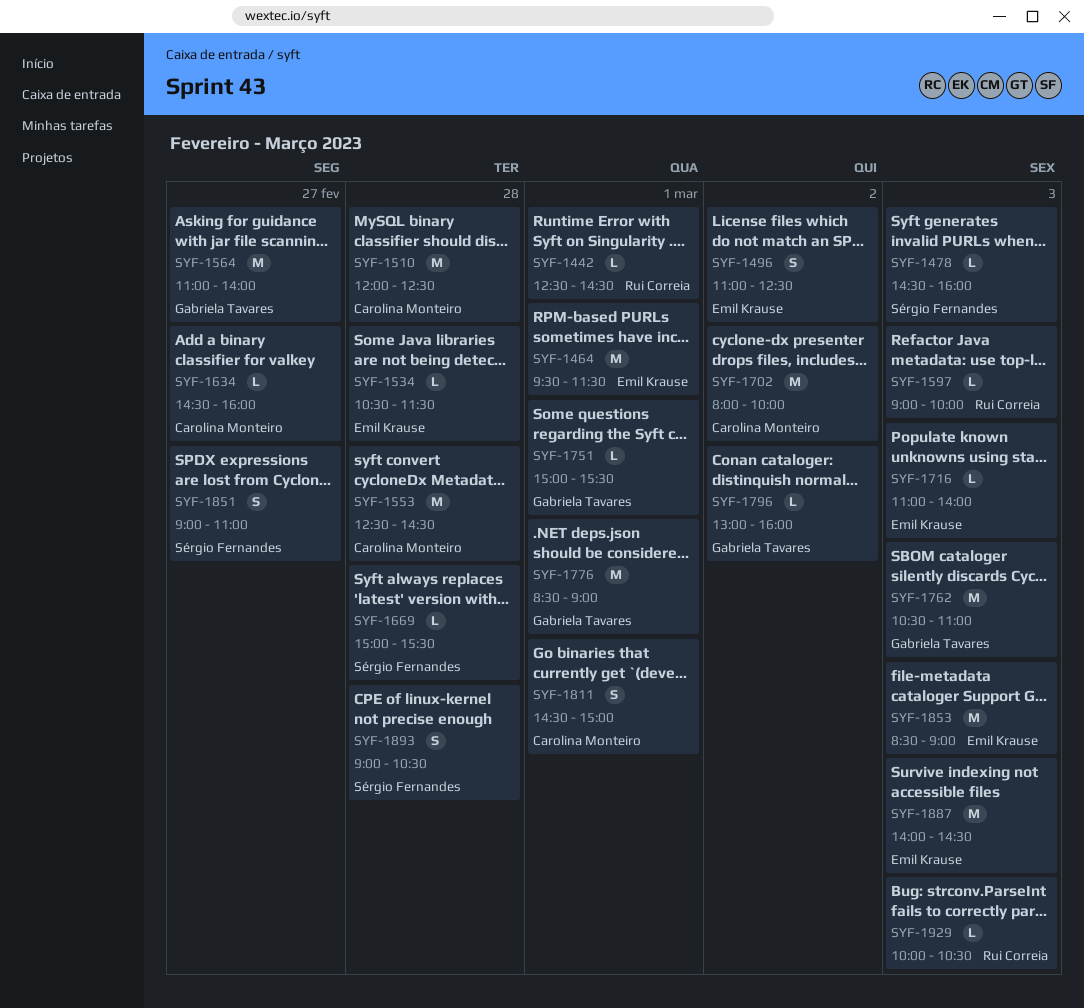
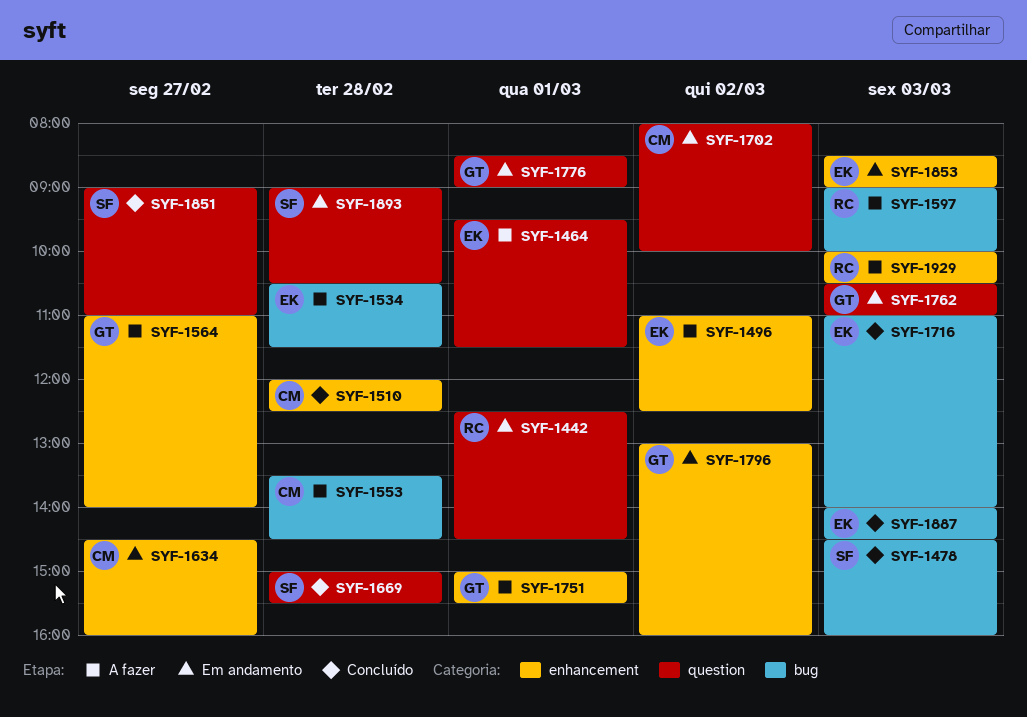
SYF-1553, begins: 12:30 -> 13:30
SYF-1811: present -> none

